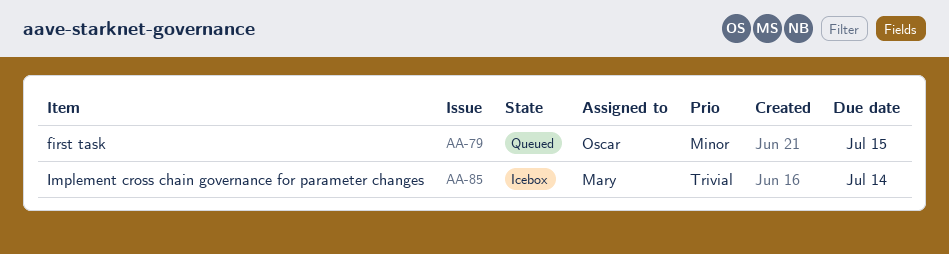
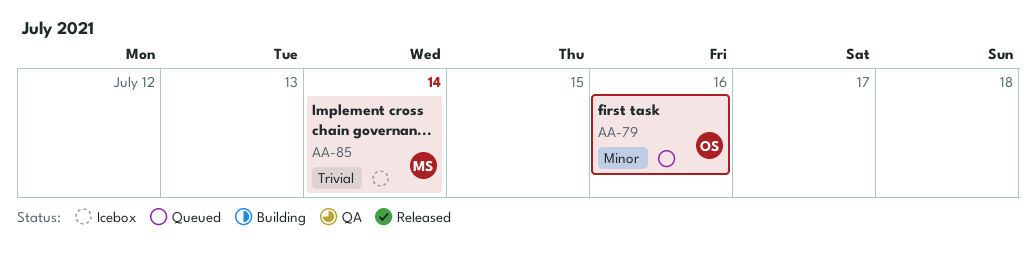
AA-79, due: Jul 15 -> Jul 16

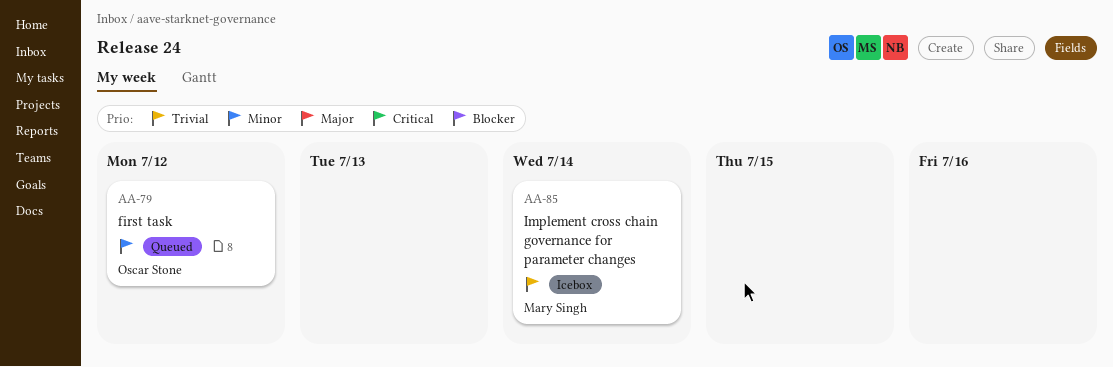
AA-79, due: Jul 16 -> Jul 12

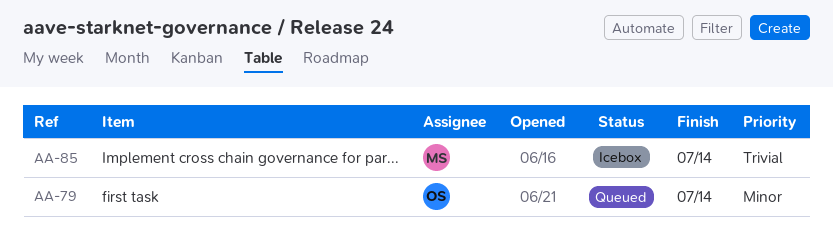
AA-79, due: Jul 12 -> Jul 14

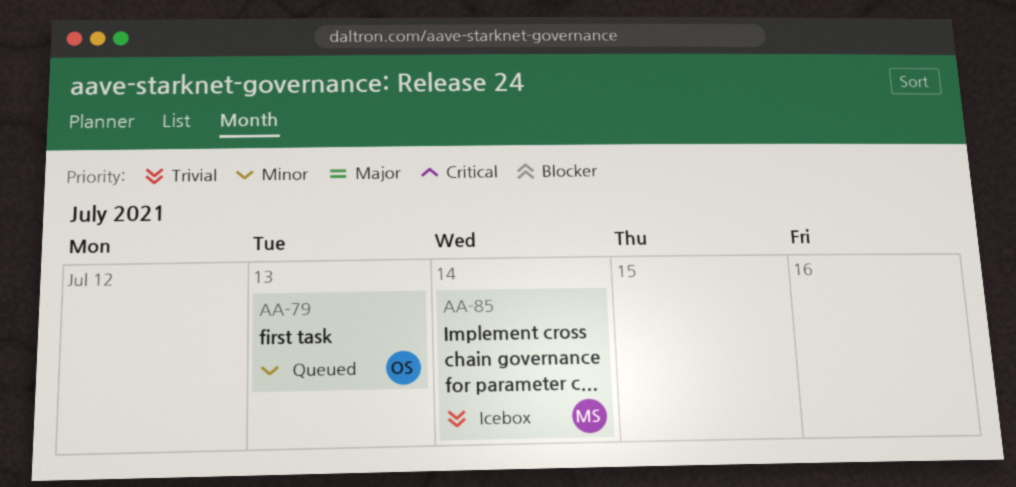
AA-79, due: Jul 14 -> Jul 13

